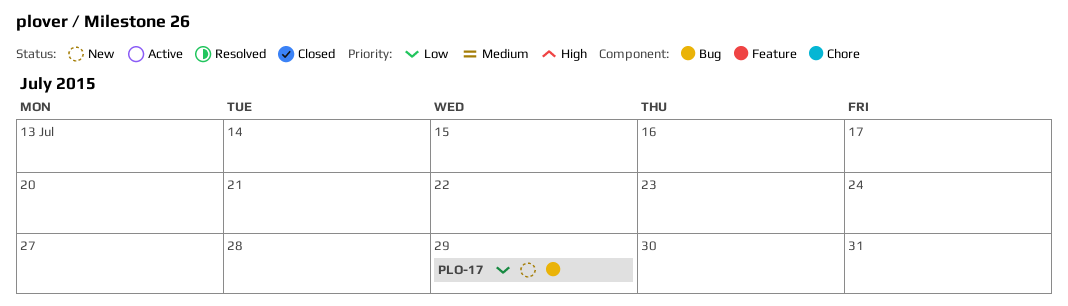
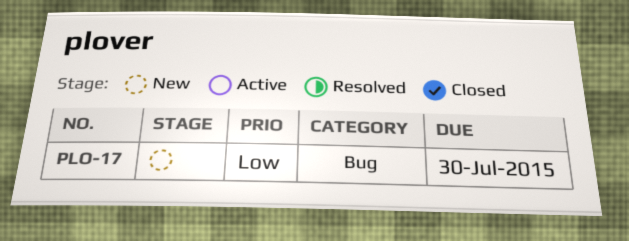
PLO-17, due: Jul 29 -> Jul 30

